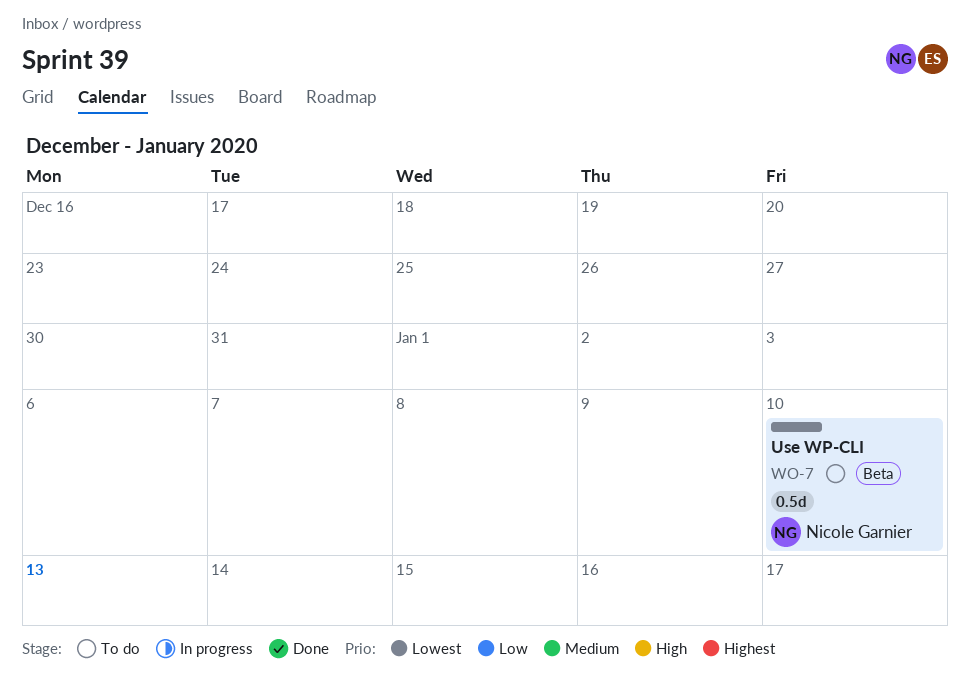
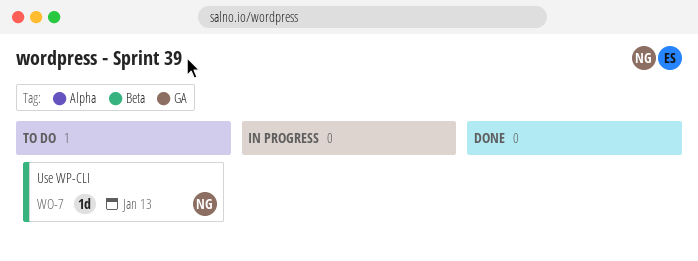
WO-7, estimate: 0.5d -> 1d
WO-7, due: Jan 10 -> Jan 13

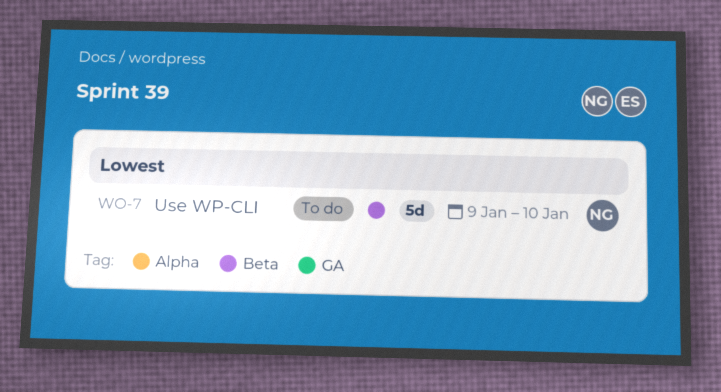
WO-7, estimate: 1d -> 5d
WO-7, due: Jan 13 -> Jan 10

